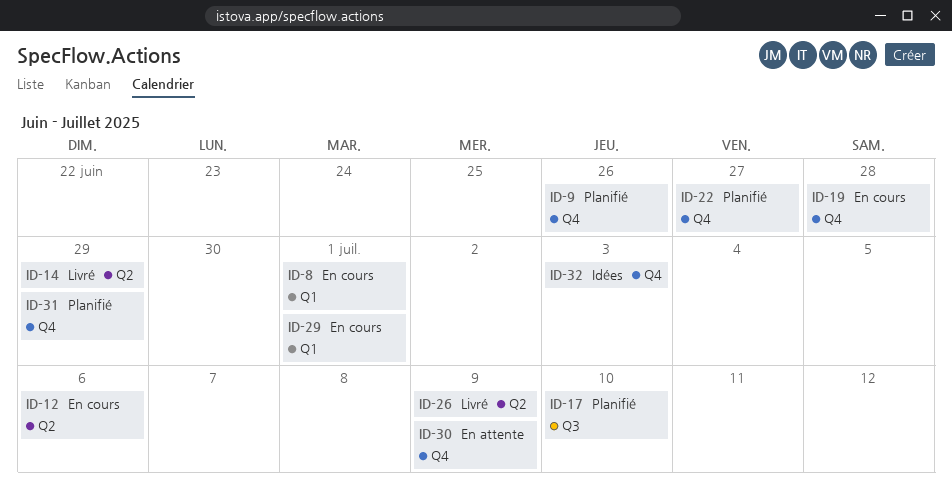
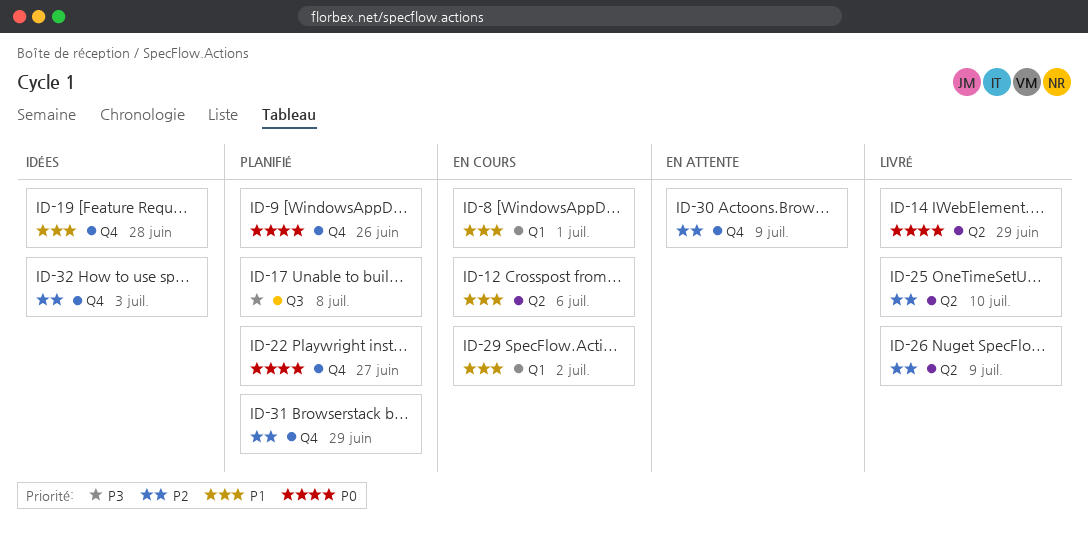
ID-17, due: Jul 10 -> Jul 8
ID-19, status: En cours -> Idées
ID-25: none -> present
ID-29, due: Jul 1 -> Jul 2

